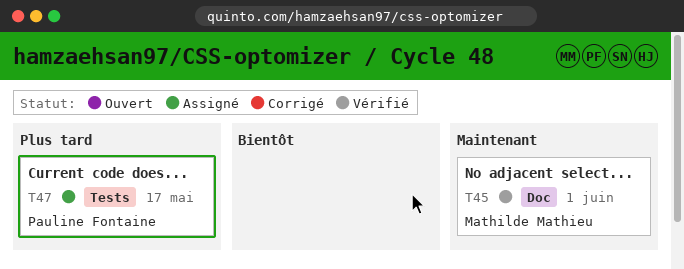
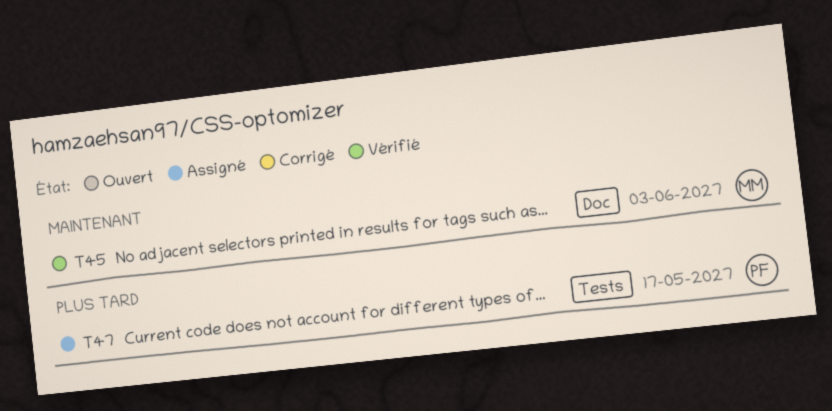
T45, due: Jun 1 -> Jun 3

